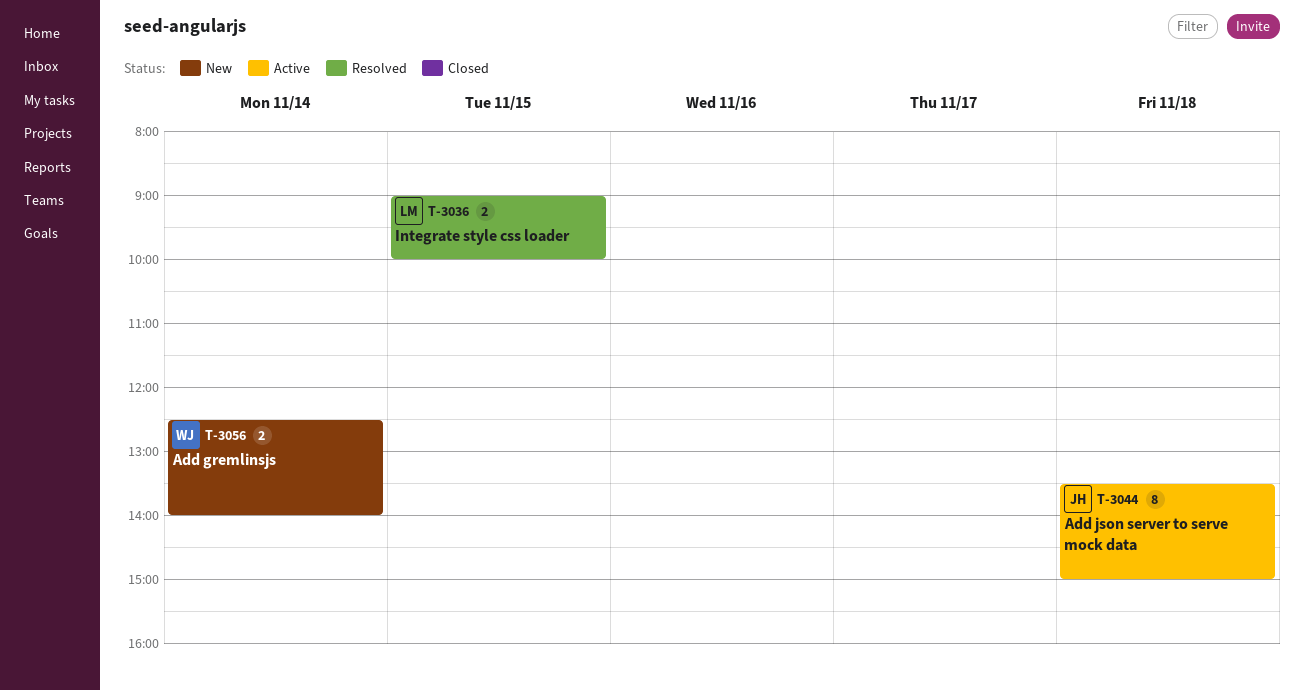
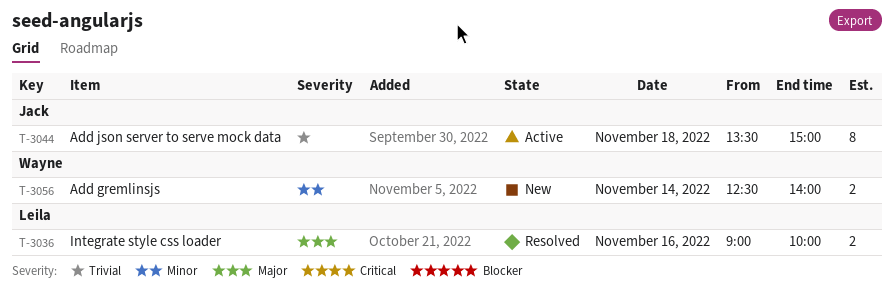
T-3036, day: Nov 15 -> Nov 16

